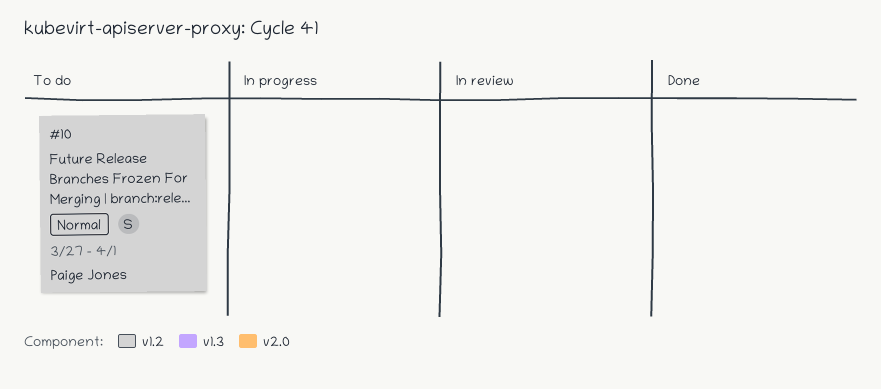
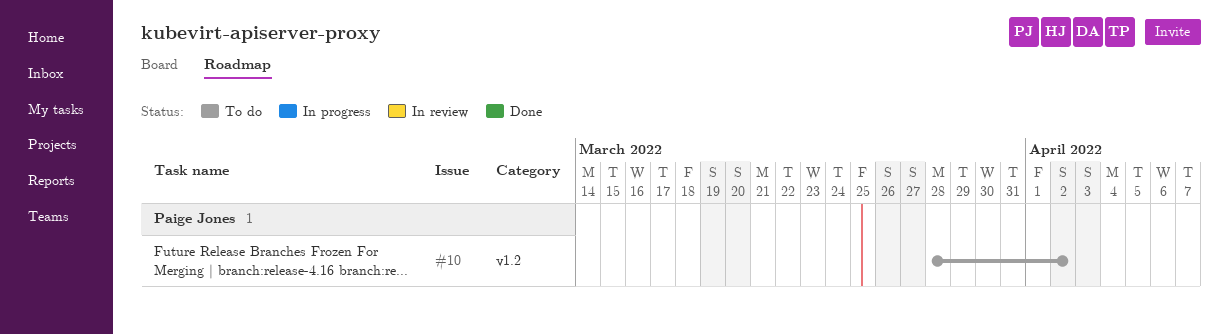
#10, start: Mar 27 -> Mar 28
#10, due: Apr 1 -> Apr 2

